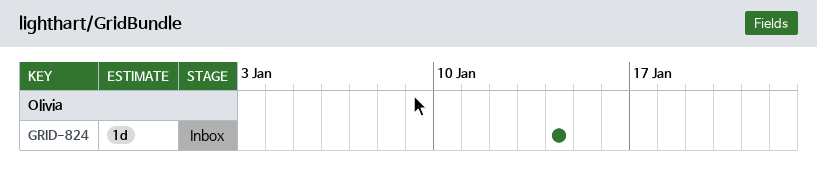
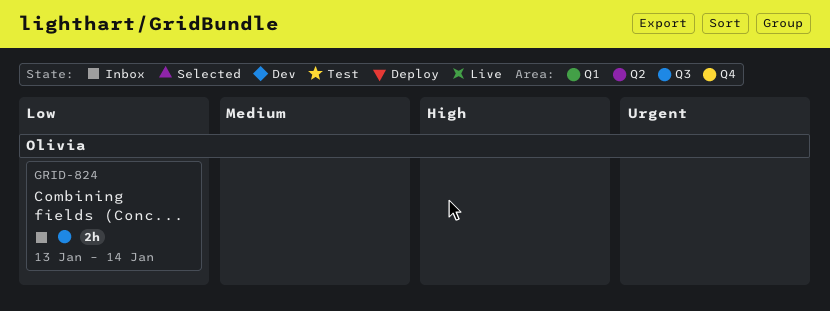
GRID-824, estimate: 1d -> 2h
GRID-824, start: Jan 14 -> Jan 13

